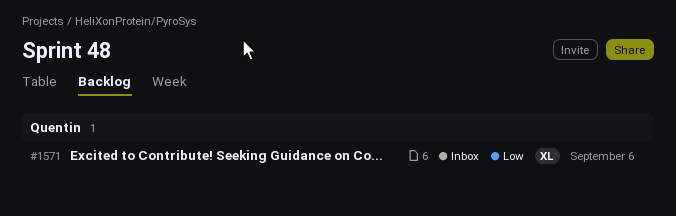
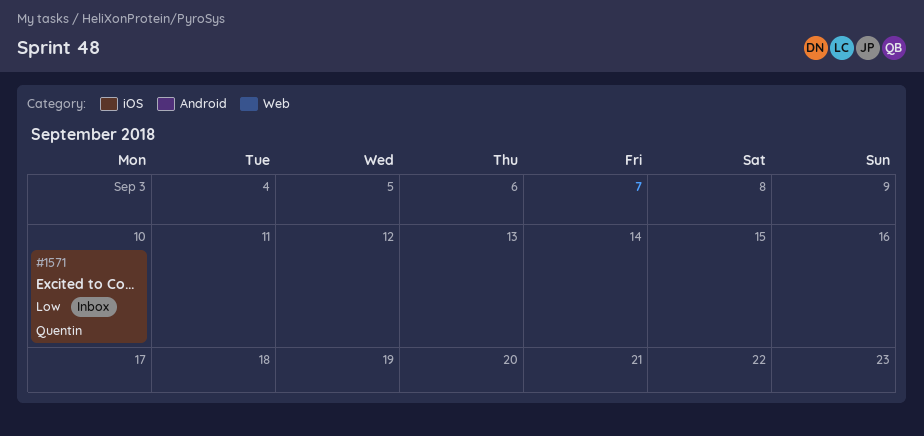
#1571, due: Sep 6 -> Sep 10

